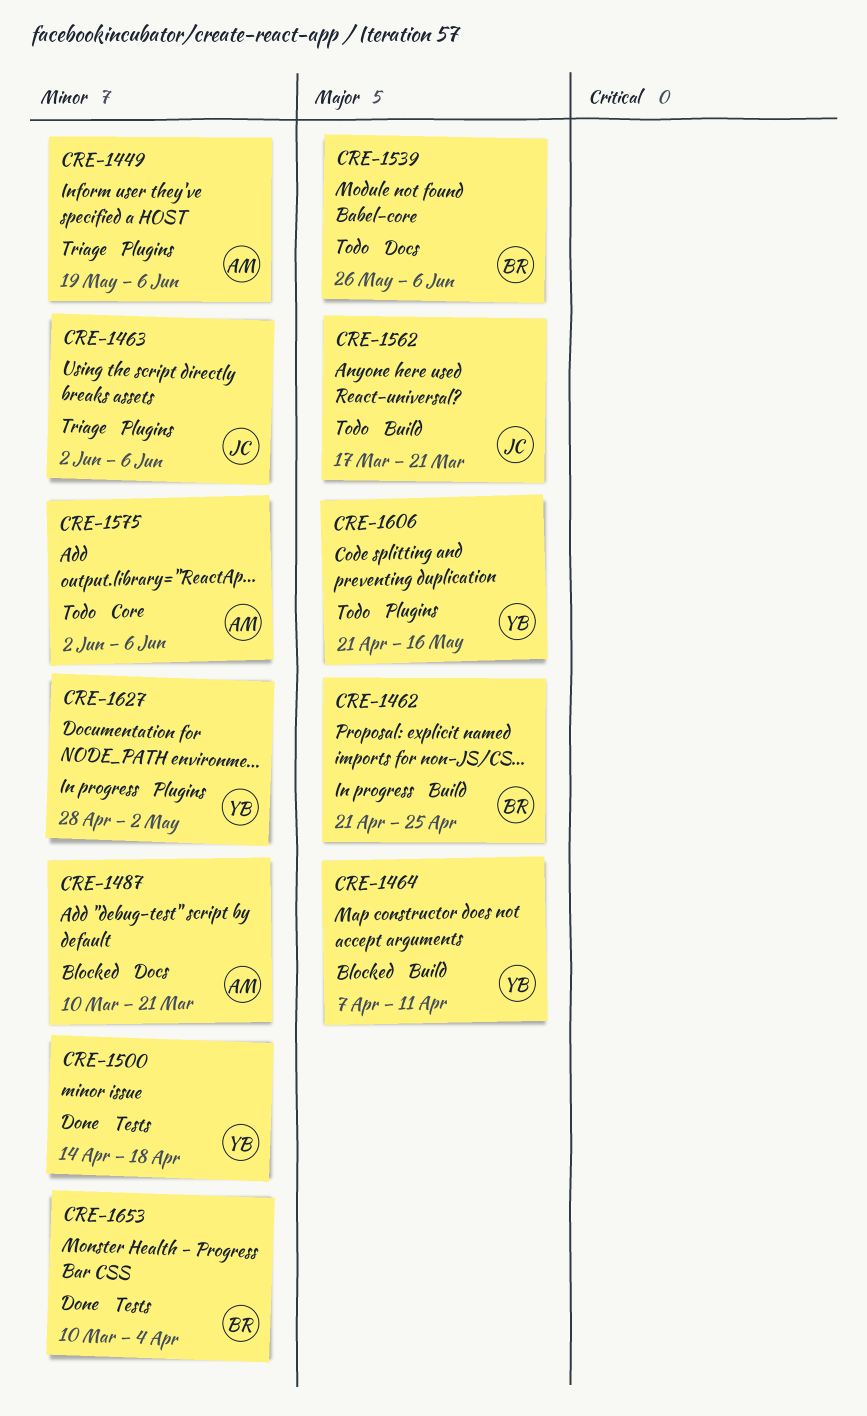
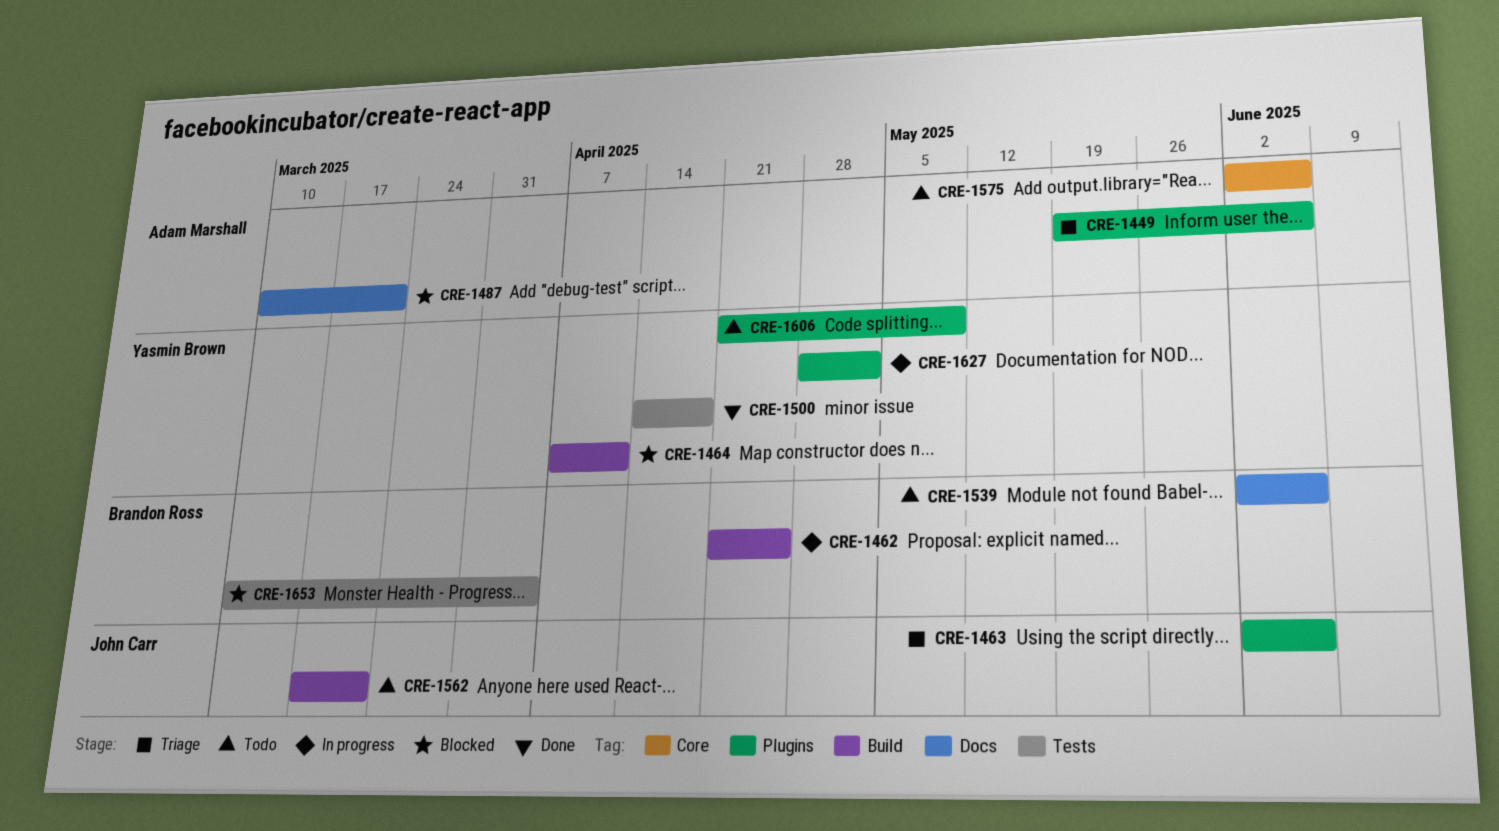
CRE-1539, start: May 26 -> Jun 2
CRE-1606, due: May 16 -> May 9
CRE-1653, status: Done -> Blocked

